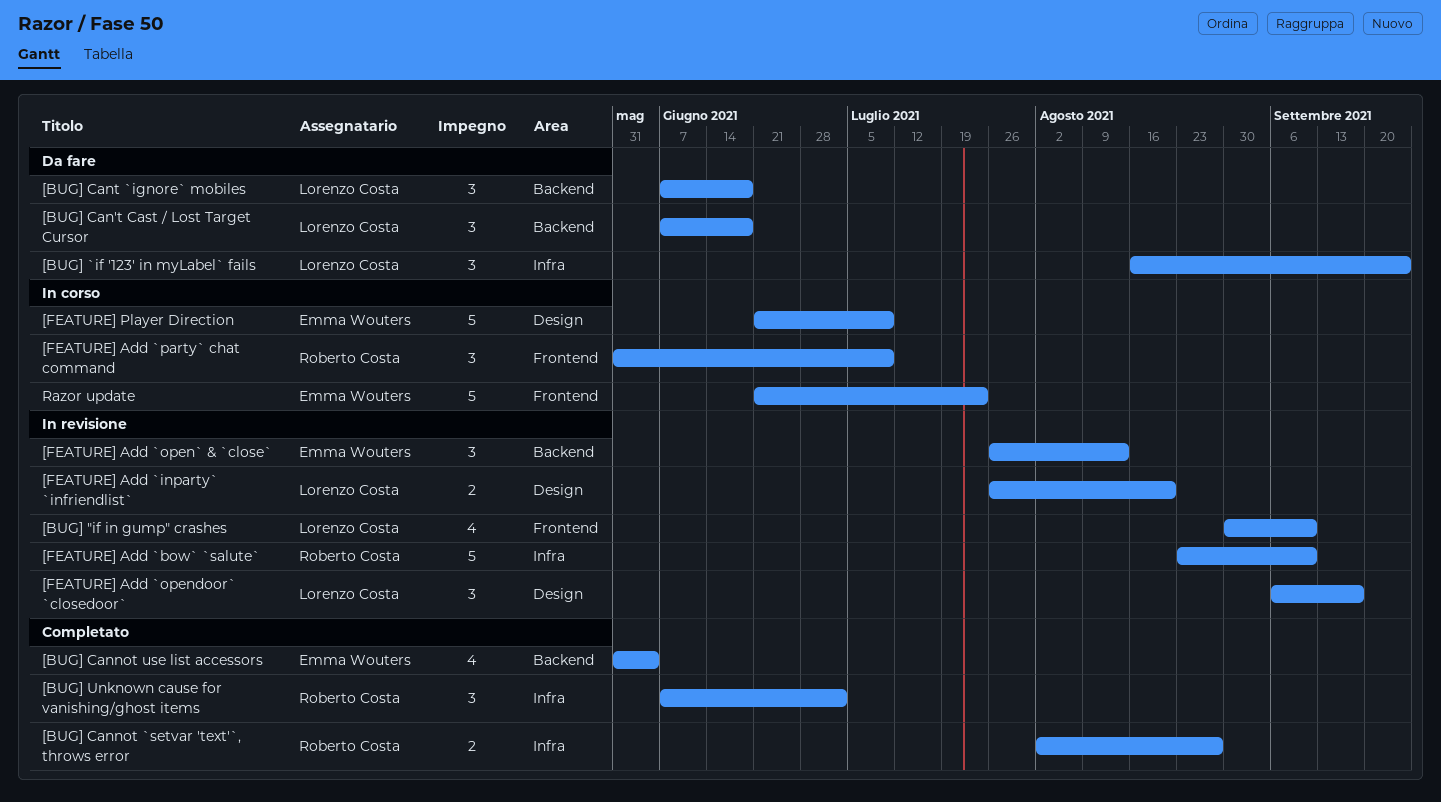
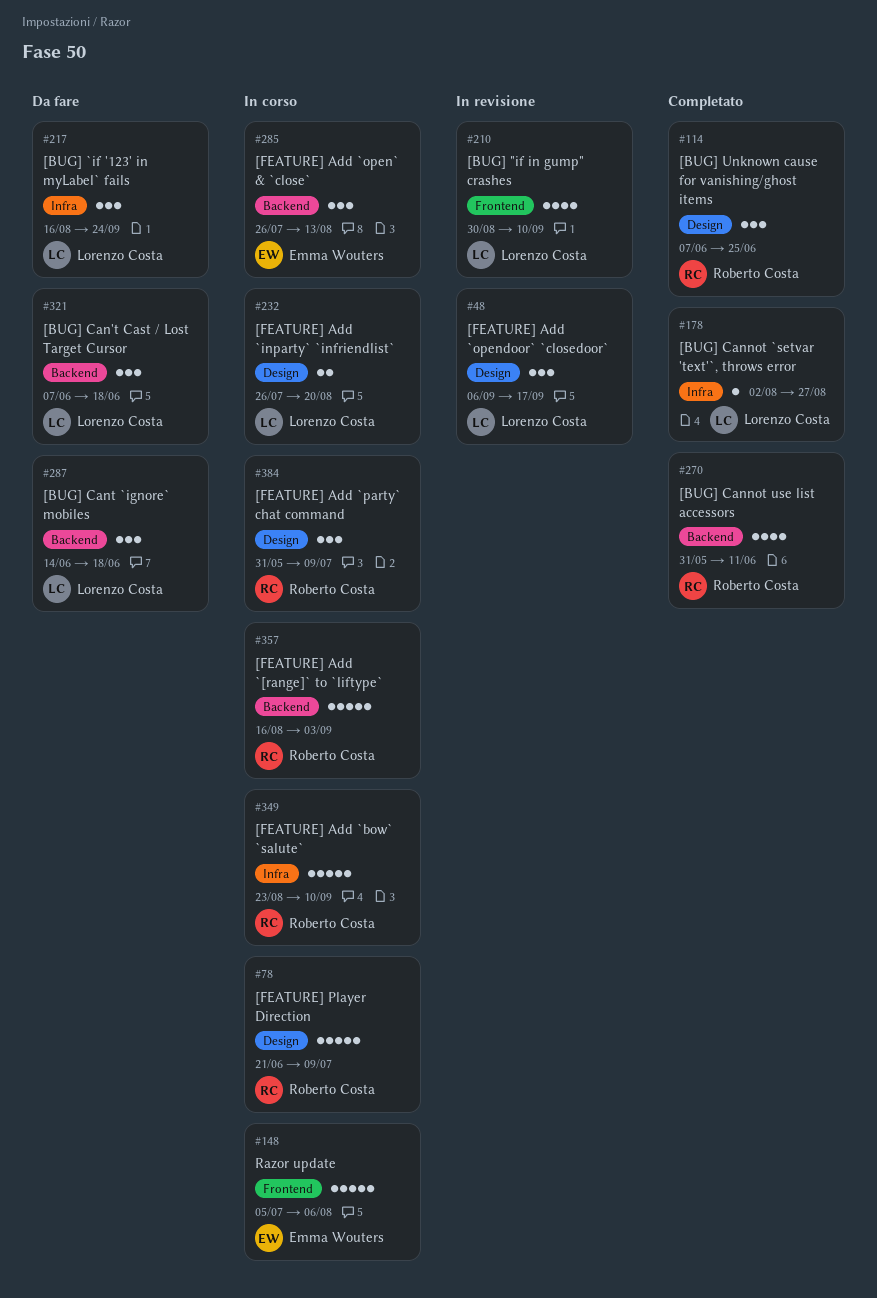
[BUG] Cannot `setvar 'text'`, throws error, owner: Roberto Costa -> Lorenzo Costa
[BUG] Cannot `setvar 'text'`, throws error, estimate: 2 -> 1
[BUG] Cannot use list accessors, owner: Emma Wouters -> Roberto Costa
[BUG] Cannot use list accessors, due: Jun 4 -> Jun 11
[BUG] Cant `ignore` mobiles, start: Jun 7 -> Jun 14
[BUG] Unknown cause for vanishing/ghost items, label: Infra -> Design
[BUG] Unknown cause for vanishing/ghost items, due: Jul 2 -> Jun 25
[FEATURE] Add `[range]` to `liftype`: none -> present
[FEATURE] Add `bow` `salute`, status: In revisione -> In corso
[FEATURE] Add `inparty` `infriendlist`, status: In revisione -> In corso
[FEATURE] Add `open` & `close`, status: In revisione -> In corso
[FEATURE] Add `party` chat command, label: Frontend -> Design
[FEATURE] Player Direction, owner: Emma Wouters -> Roberto Costa
Razor update, start: Jun 21 -> Jul 5
Razor update, due: Jul 23 -> Aug 6

